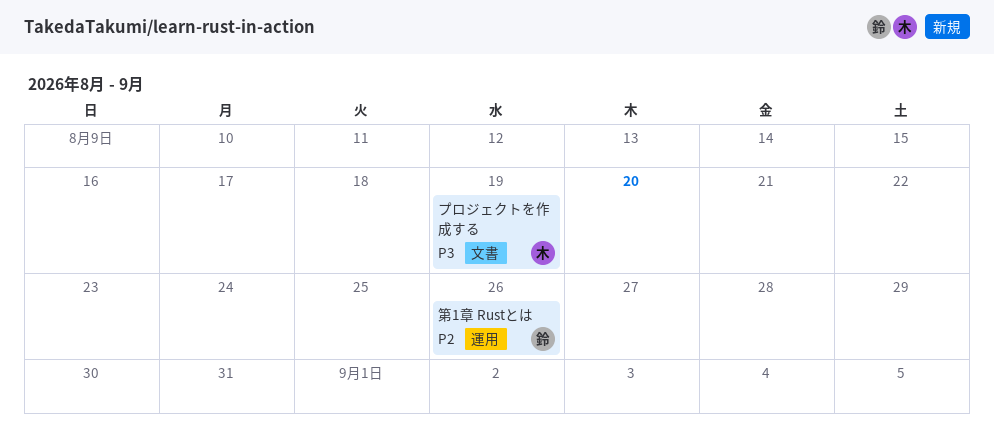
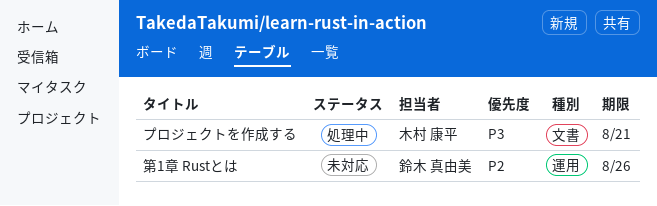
プロジェクトを作成する, due: Aug 19 -> Aug 21

